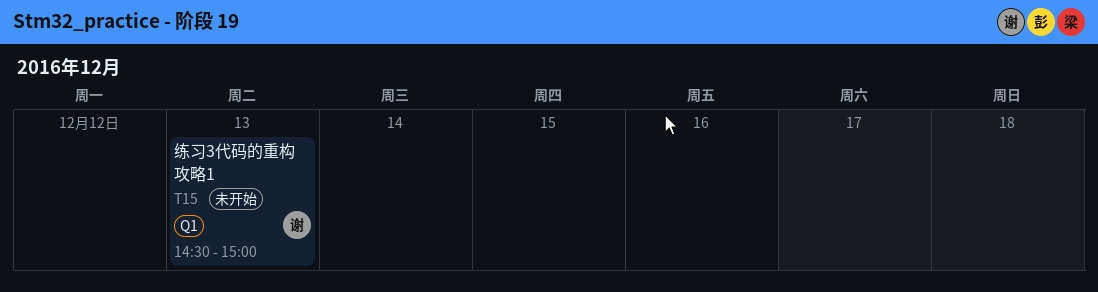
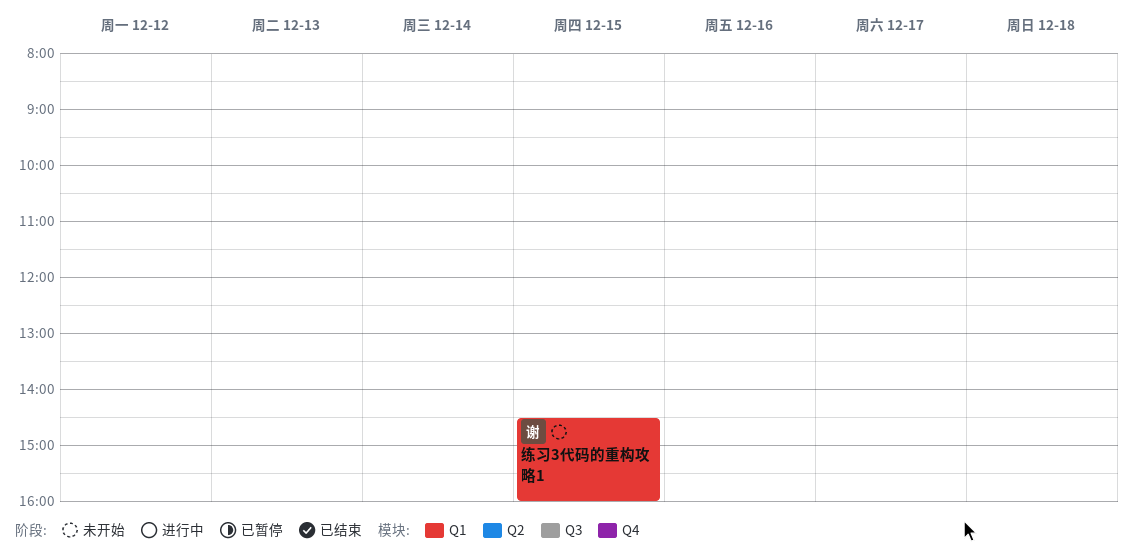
练习3代码的重构攻略1, day: Dec 13 -> Dec 15
练习3代码的重构攻略1, ends: 15:00 -> 16:00

